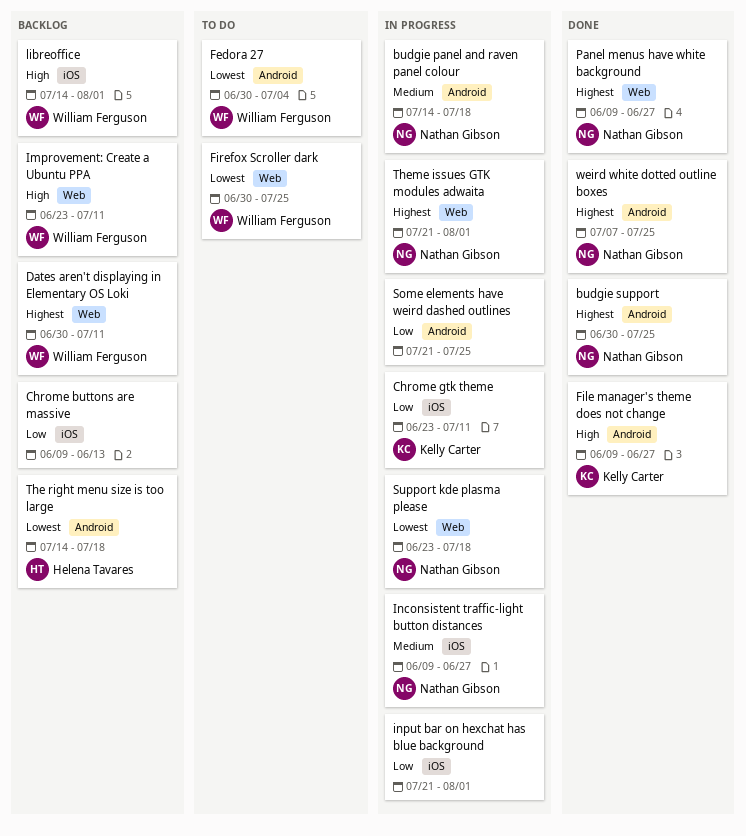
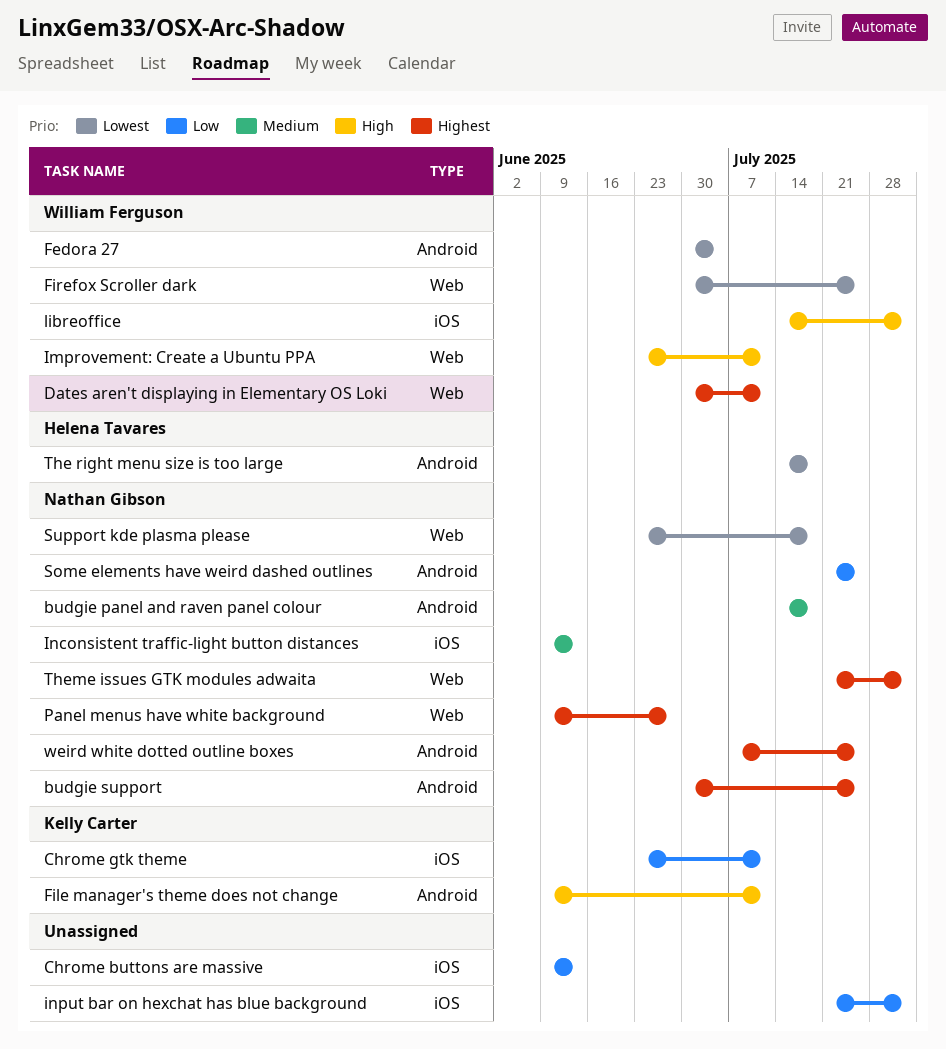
File manager's theme does not change, due: Jun 27 -> Jul 11
Inconsistent traffic-light button distances, due: Jun 27 -> Jun 13
Some elements have weird dashed outlines, owner: none -> Nathan Gibson

